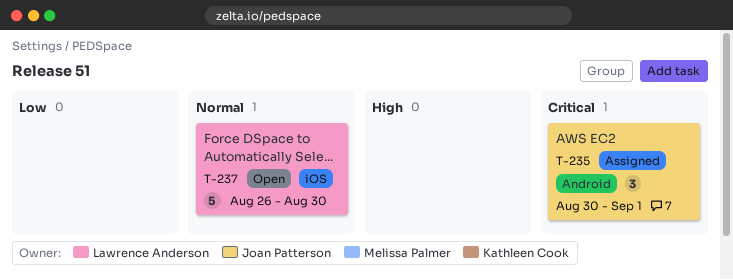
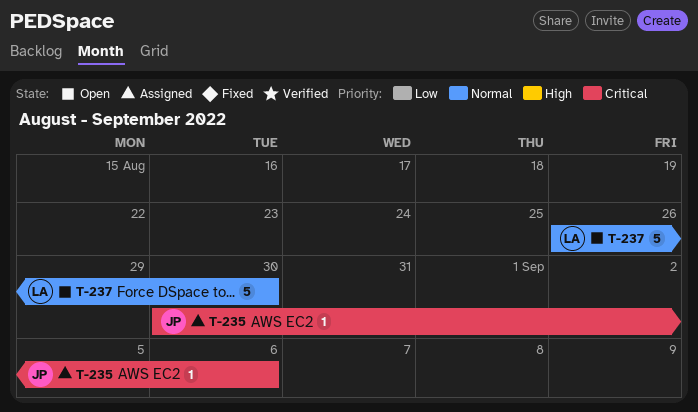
T-235, estimate: 3 -> 1
T-235, due: Sep 1 -> Sep 6

